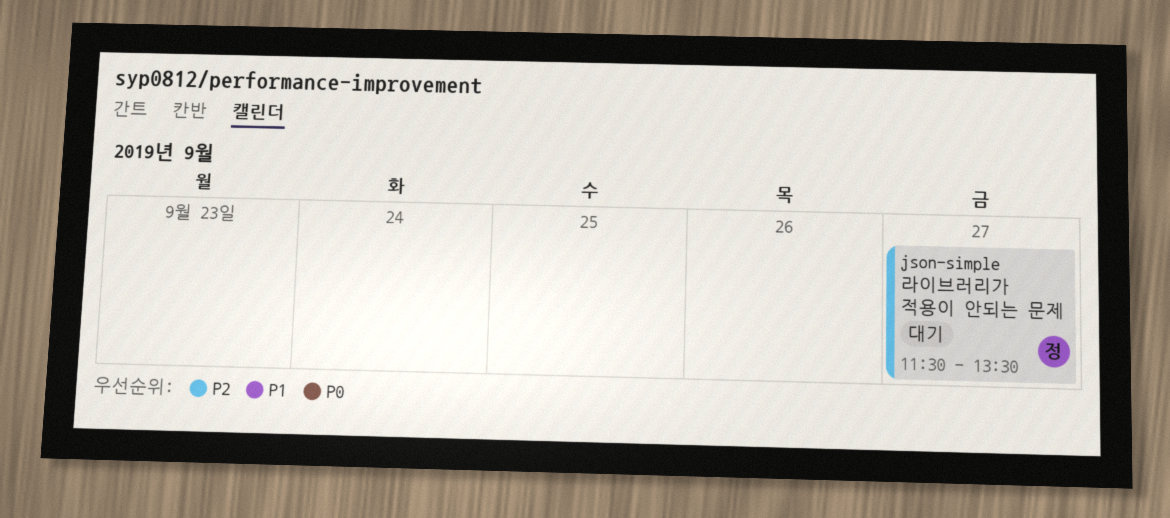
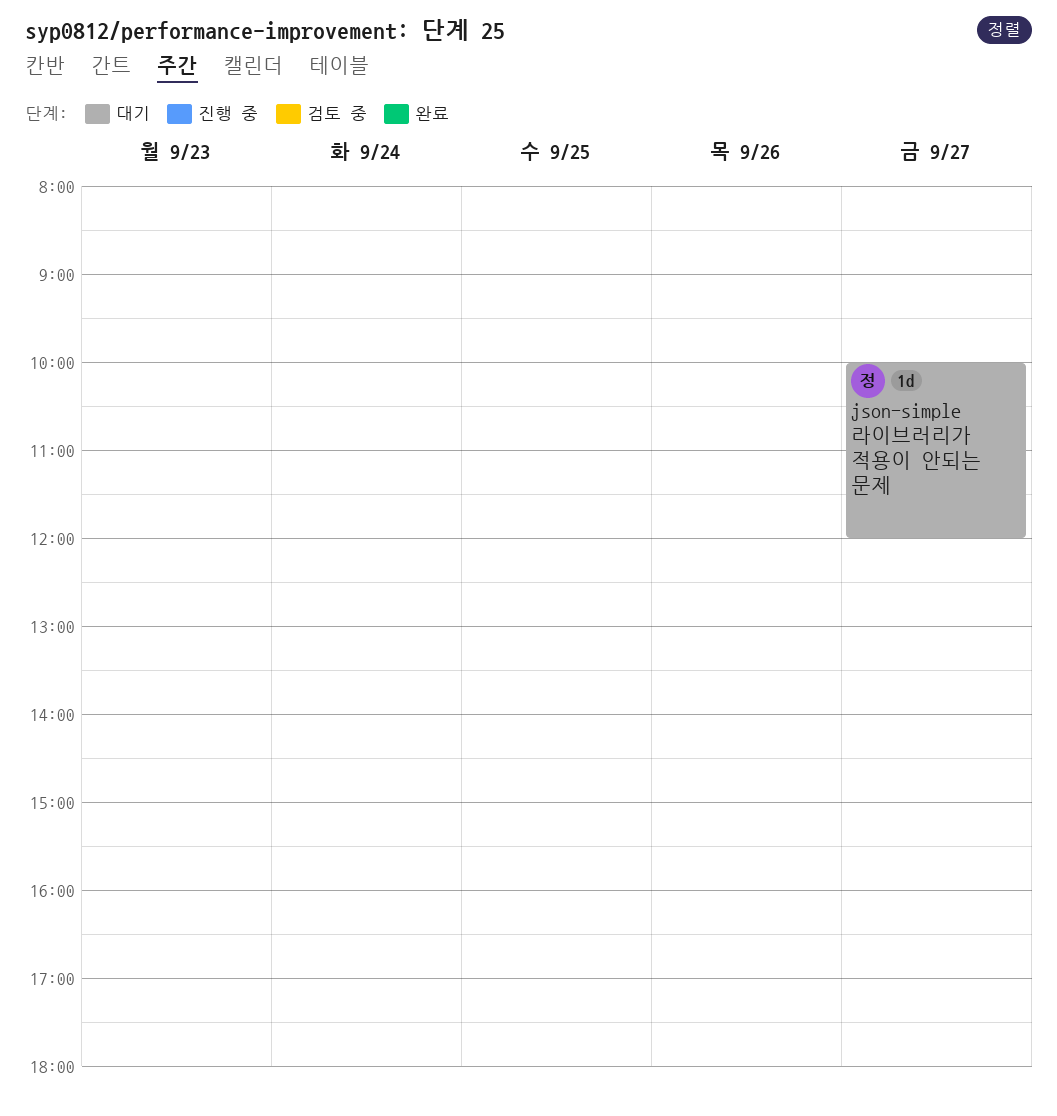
json-simple 라이브러리가 적용이 안되는 문제, begins: 11:30 -> 10:00
json-simple 라이브러리가 적용이 안되는 문제, ends: 13:30 -> 12:00

